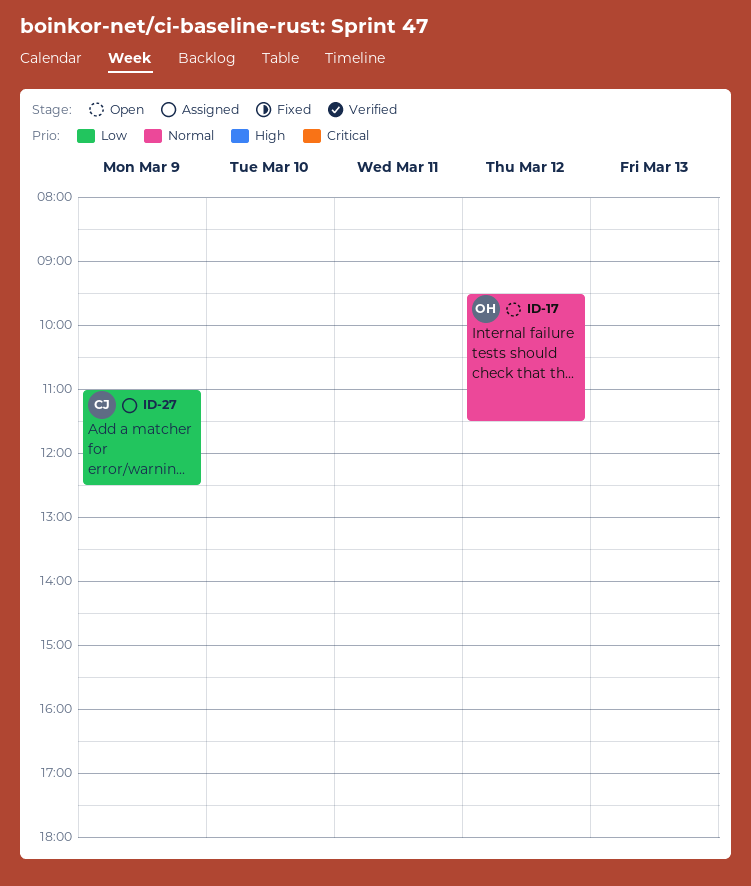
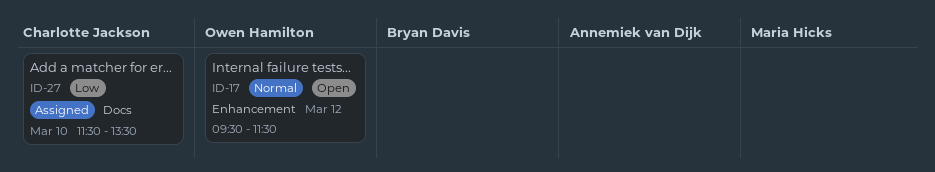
ID-27, day: Mar 9 -> Mar 10
ID-27, begins: 11:00 -> 11:30
ID-27, ends: 12:30 -> 13:30

